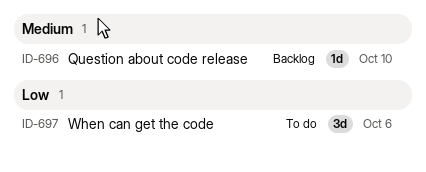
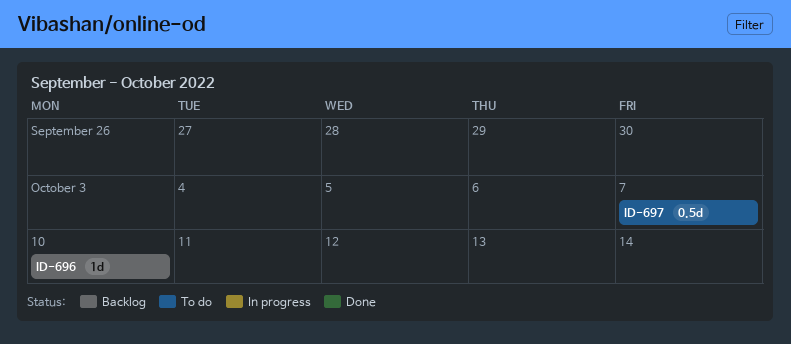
ID-697, estimate: 3d -> 0.5d
ID-697, due: Oct 6 -> Oct 7

